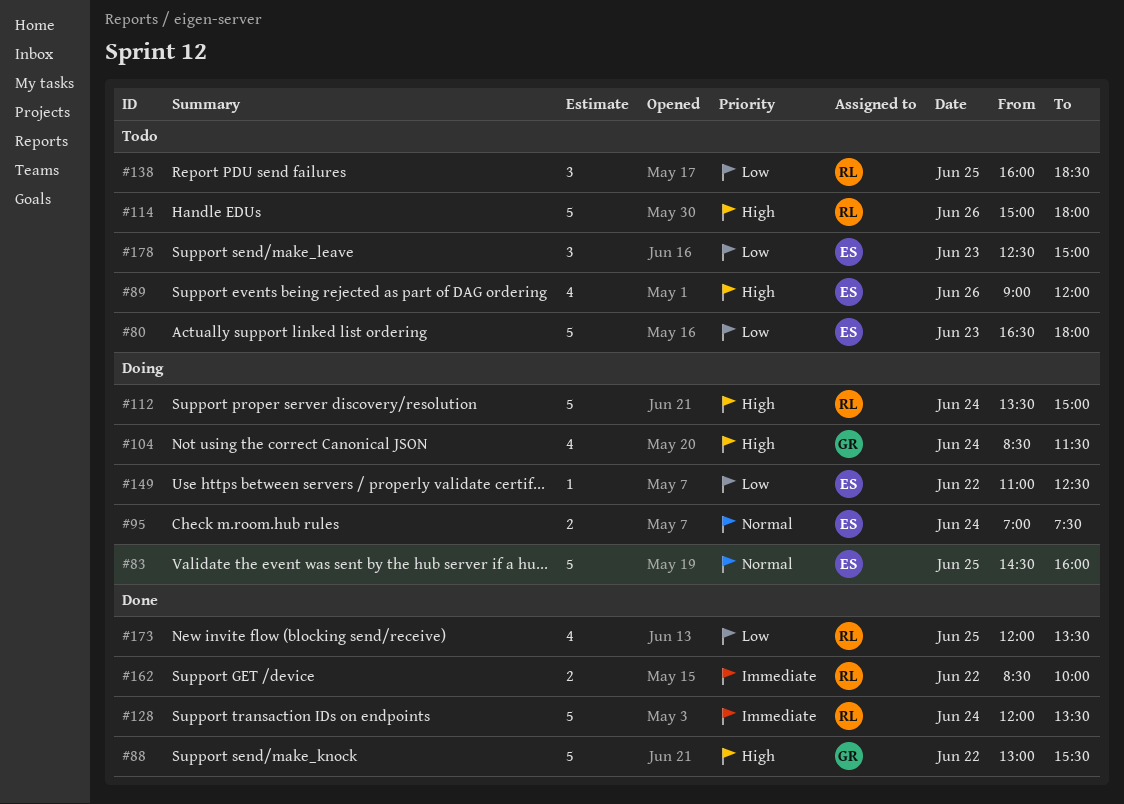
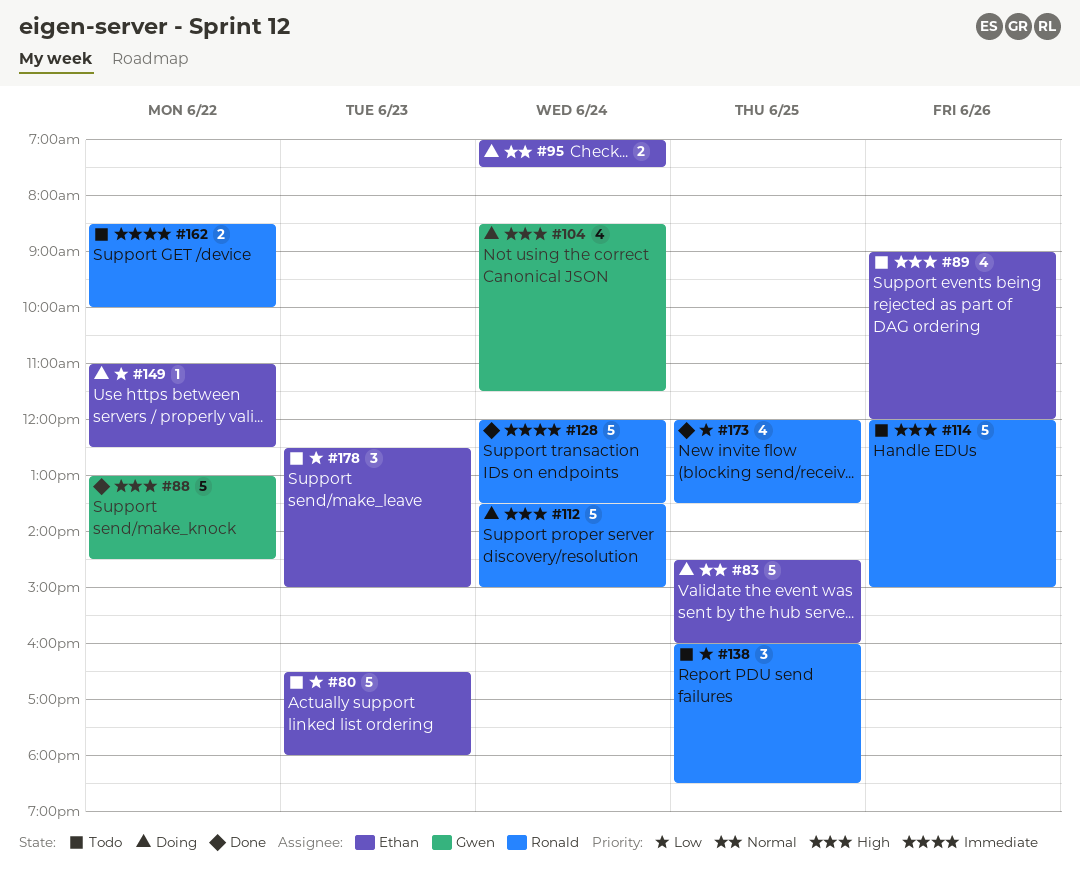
#88, ends: 15:30 -> 14:30
#114, begins: 15:00 -> 12:00
#114, ends: 18:00 -> 15:00
#162, status: Done -> Todo

